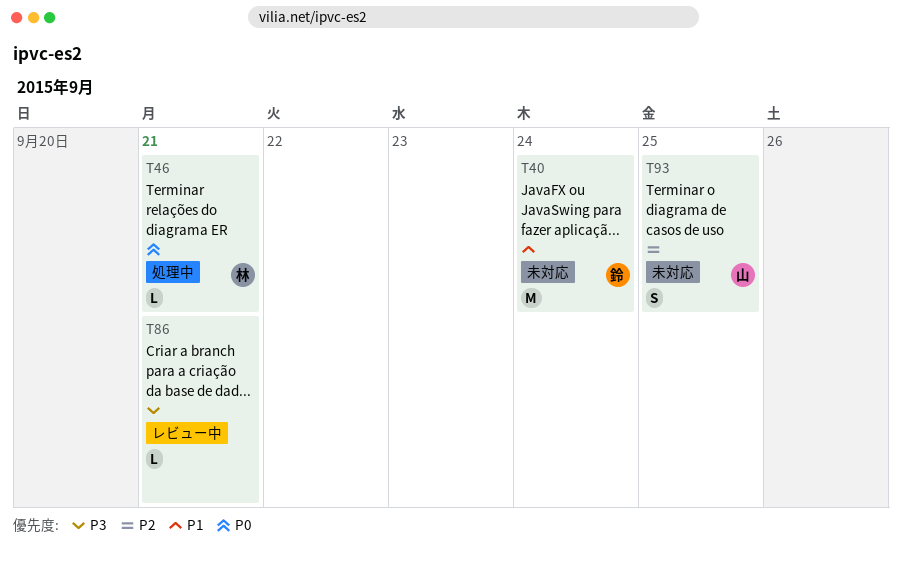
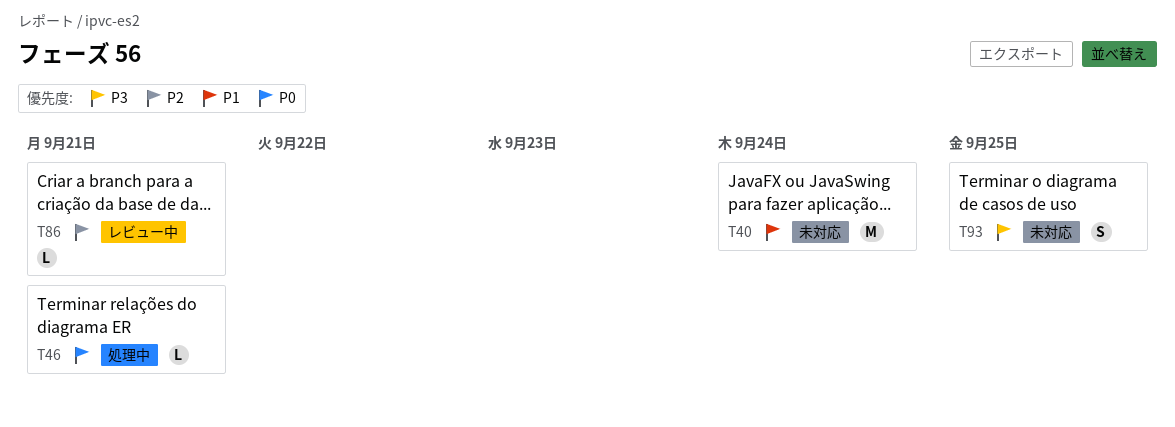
T86, priority: P3 -> P2
T93, priority: P2 -> P3

